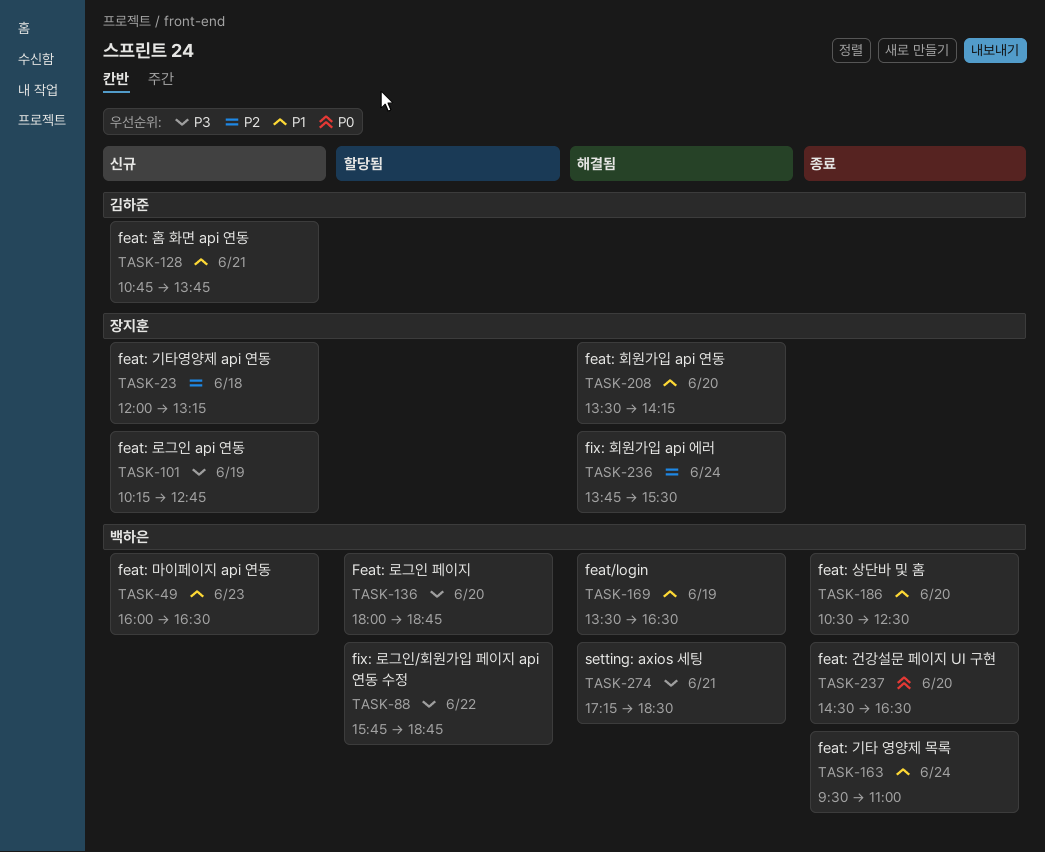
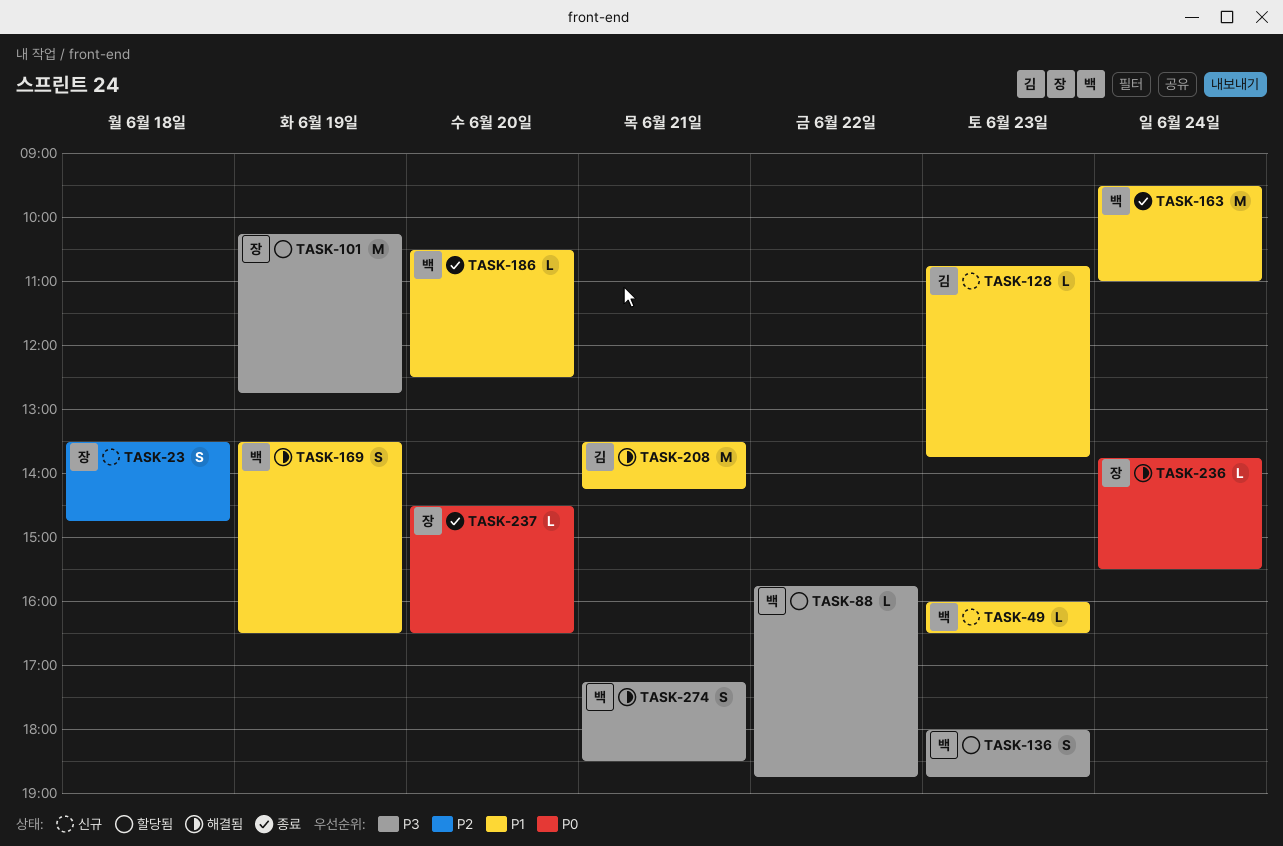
TASK-23, begins: 12:00 -> 13:30
TASK-23, ends: 13:15 -> 14:45
TASK-101, status: 신규 -> 할당됨
TASK-128, day: Jun 21 -> Jun 23
TASK-136, day: Jun 20 -> Jun 23
TASK-208, owner: 장지훈 -> 김하준
TASK-208, day: Jun 20 -> Jun 21
TASK-236, priority: P2 -> P0
TASK-237, owner: 백하은 -> 장지훈

